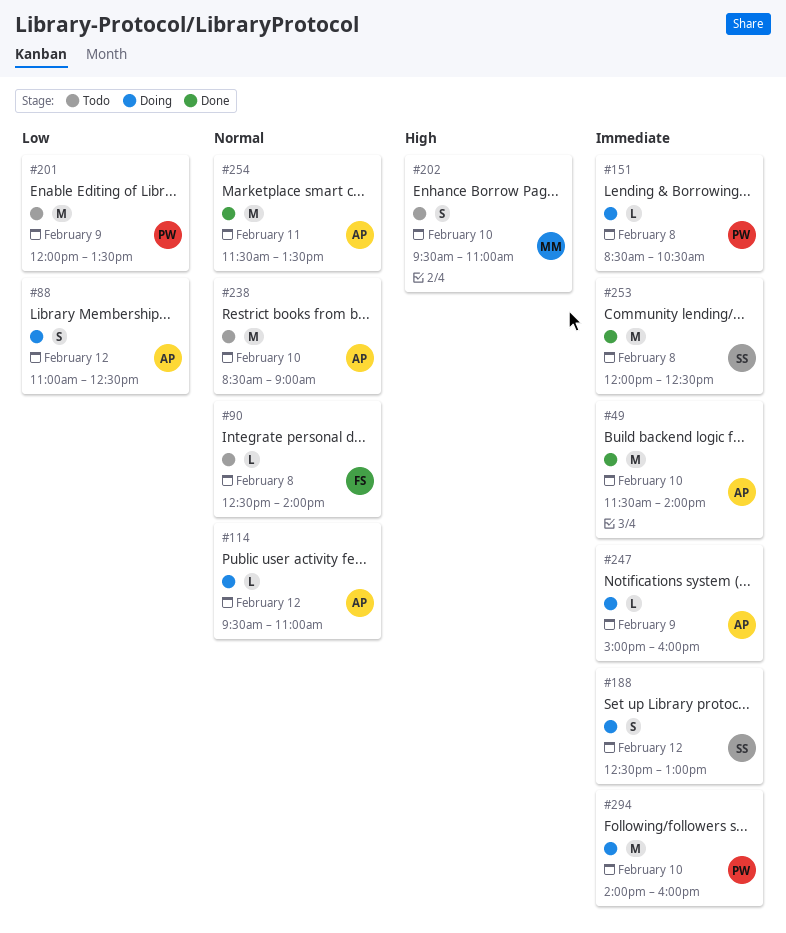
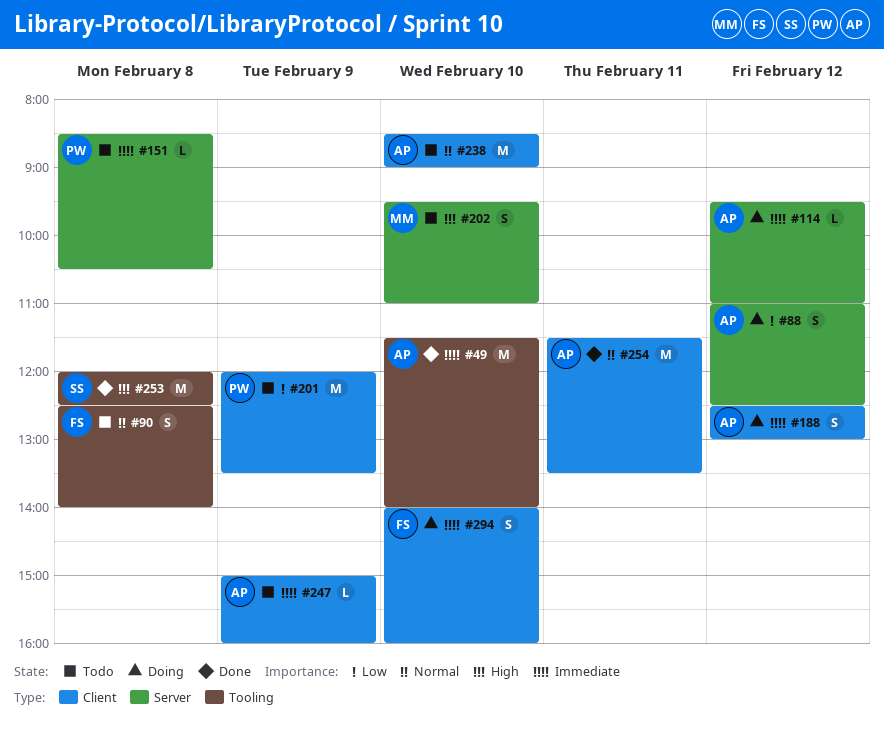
#90, estimate: L -> S
#114, priority: Normal -> Immediate
#151, status: Doing -> Todo
#188, owner: SS -> AP
#247, status: Doing -> Todo
#253, priority: Immediate -> High
#294, owner: PW -> FS
#294, estimate: M -> S

